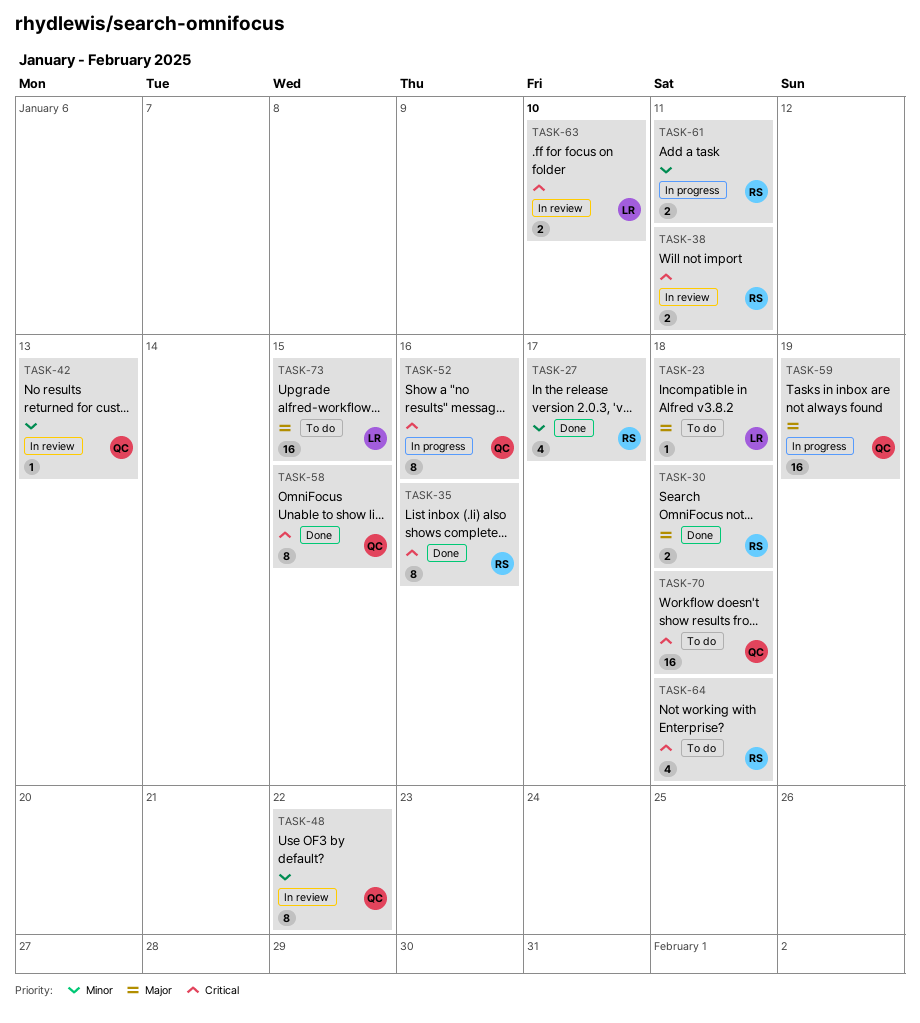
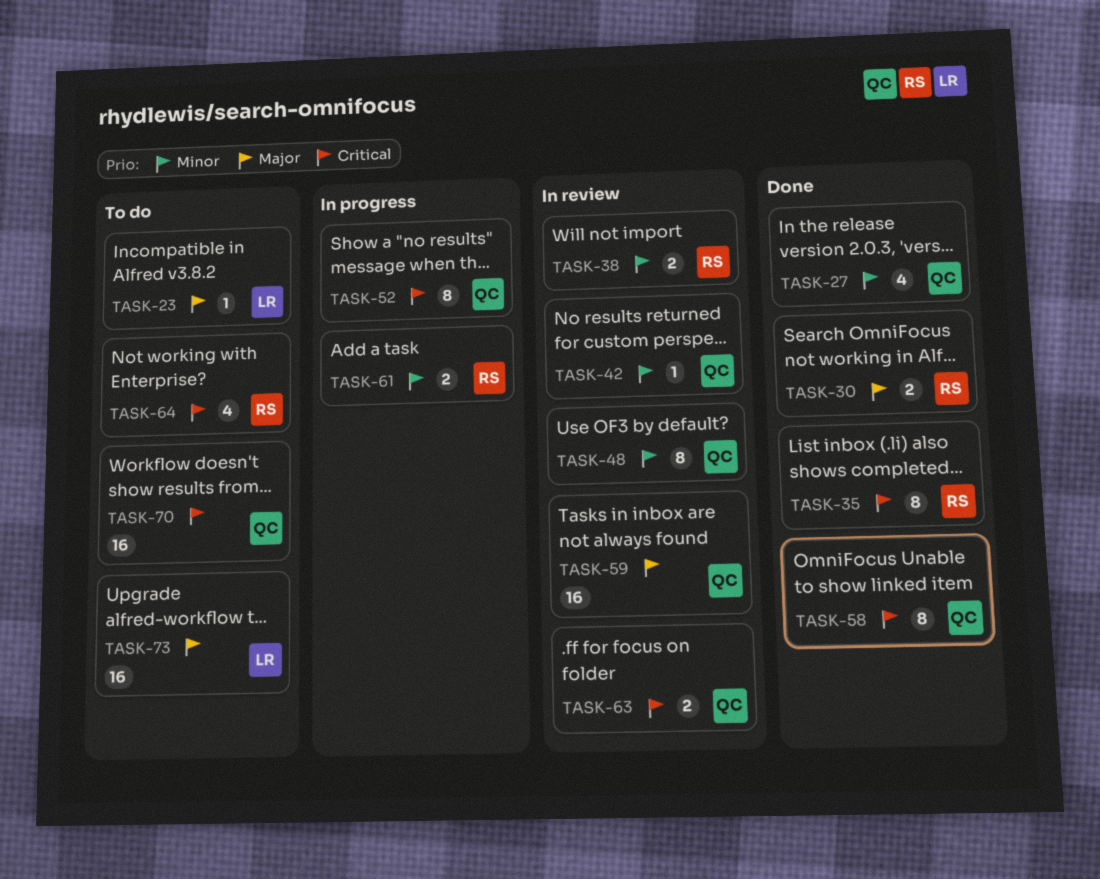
TASK-27, owner: RS -> QC
TASK-38, priority: Critical -> Minor
TASK-59, status: In progress -> In review
TASK-63, owner: LR -> QC

